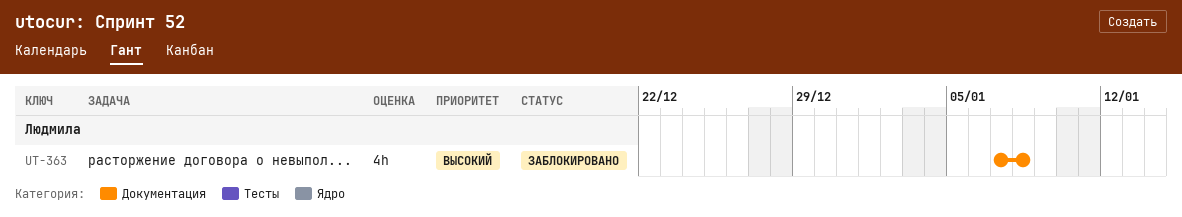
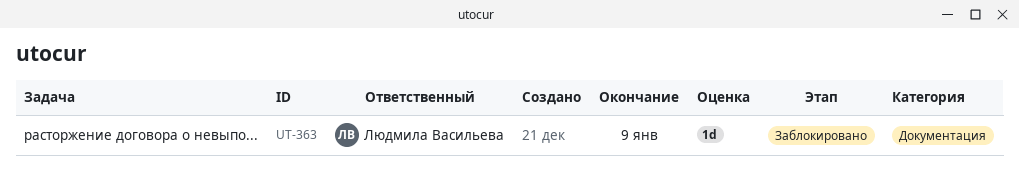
UT-363, estimate: 4h -> 1d
UT-363, due: Jan 8 -> Jan 9

